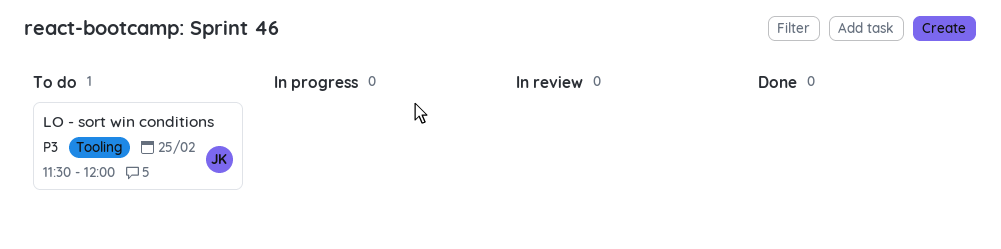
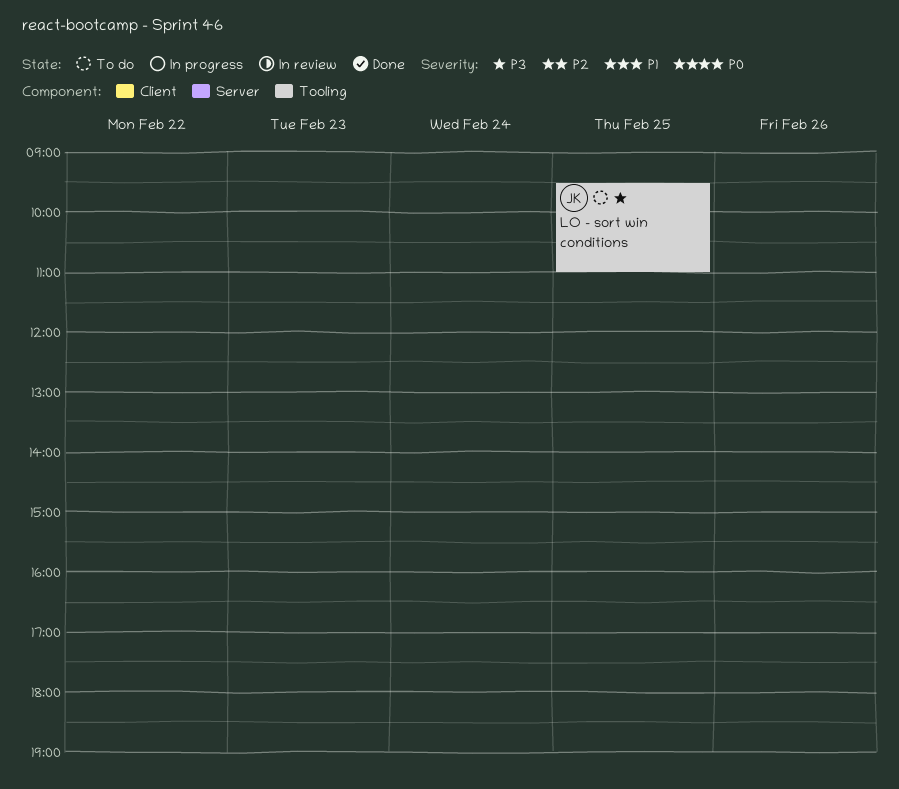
LO - sort win conditions, begins: 11:30 -> 09:30
LO - sort win conditions, ends: 12:00 -> 11:00

